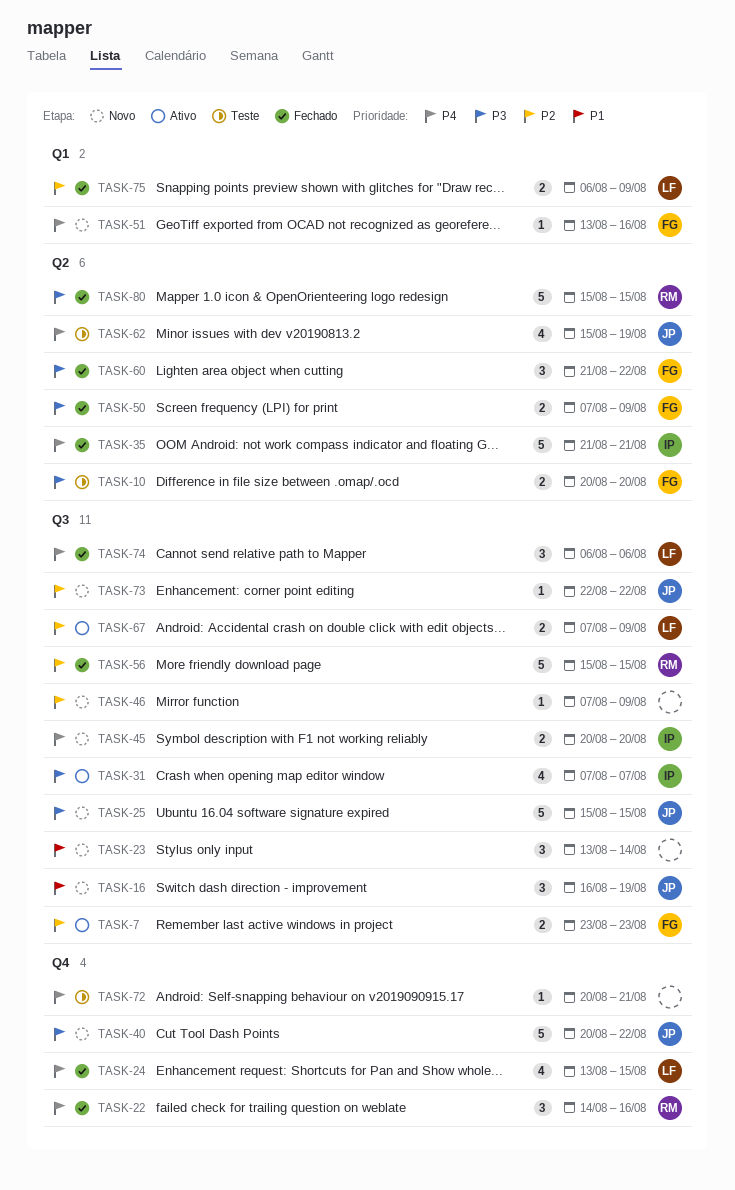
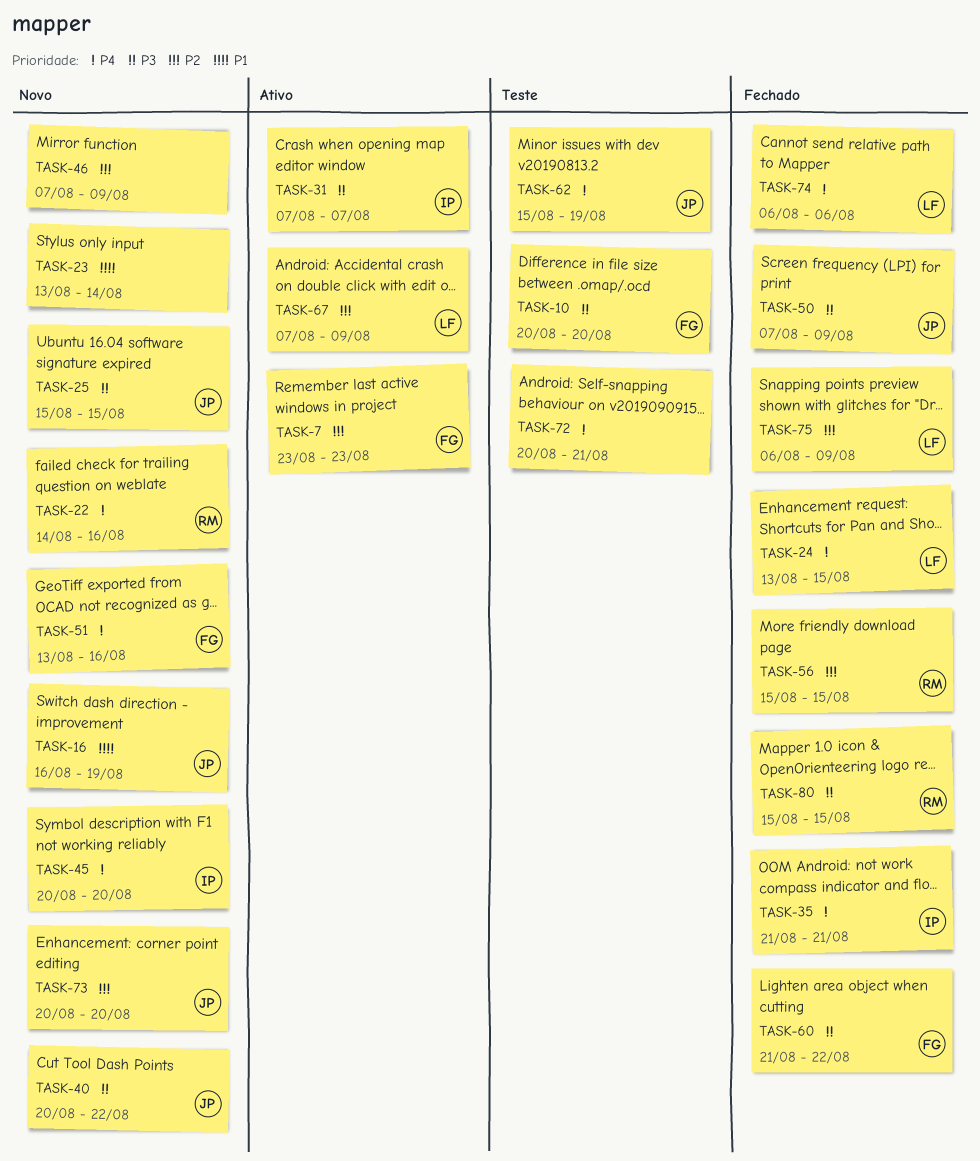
TASK-22, status: Fechado -> Novo
TASK-50, owner: FG -> JP
TASK-73, start: Aug 22 -> Aug 20
TASK-73, due: Aug 22 -> Aug 20

